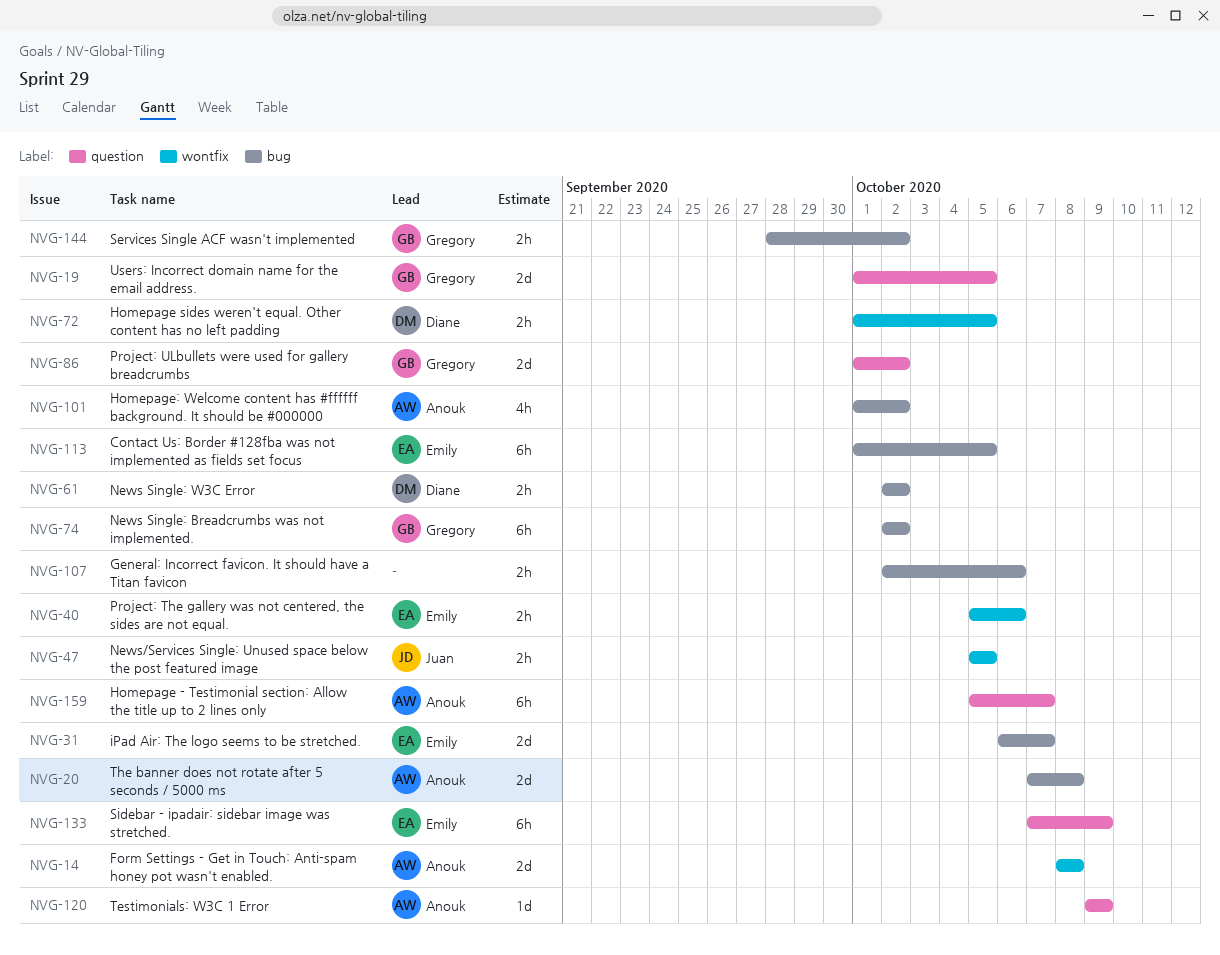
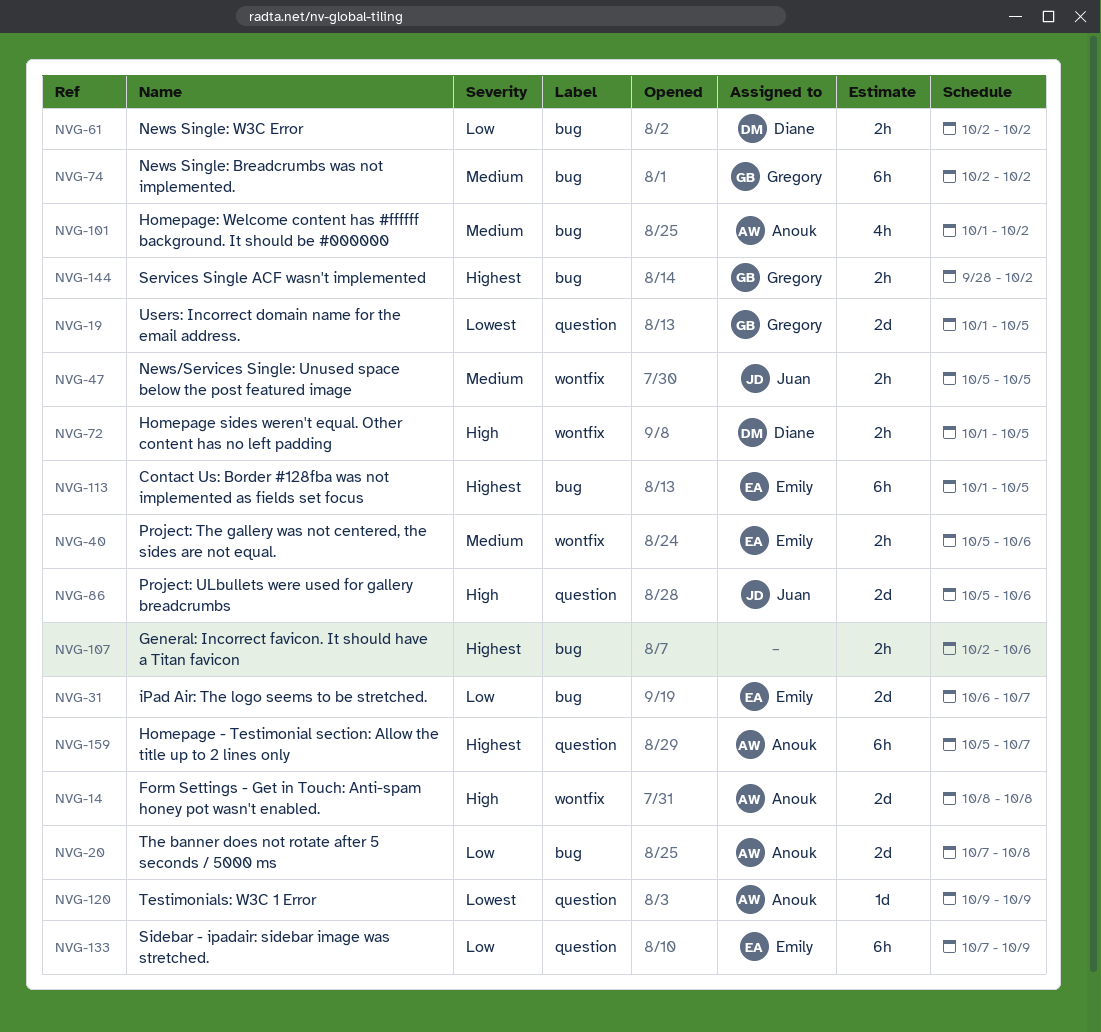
NVG-86, owner: Gregory -> Juan
NVG-86, start: Oct 1 -> Oct 5
NVG-86, due: Oct 2 -> Oct 6

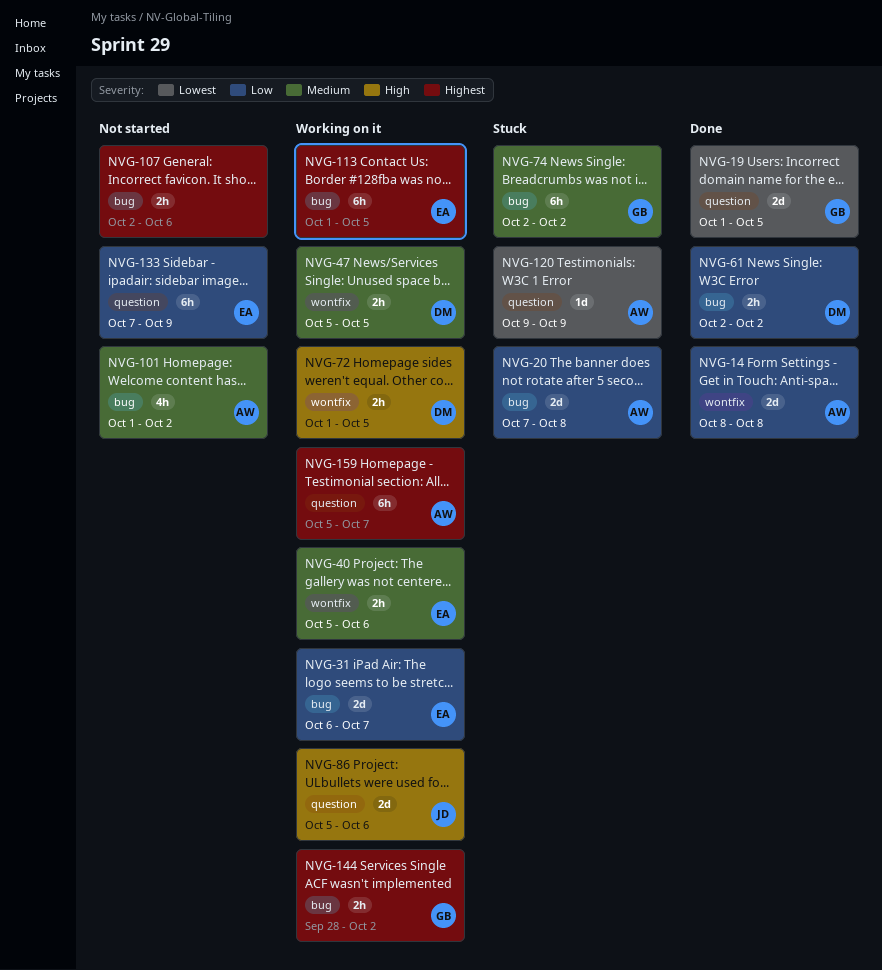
NVG-14, priority: High -> Low
NVG-47, owner: Juan -> Diane

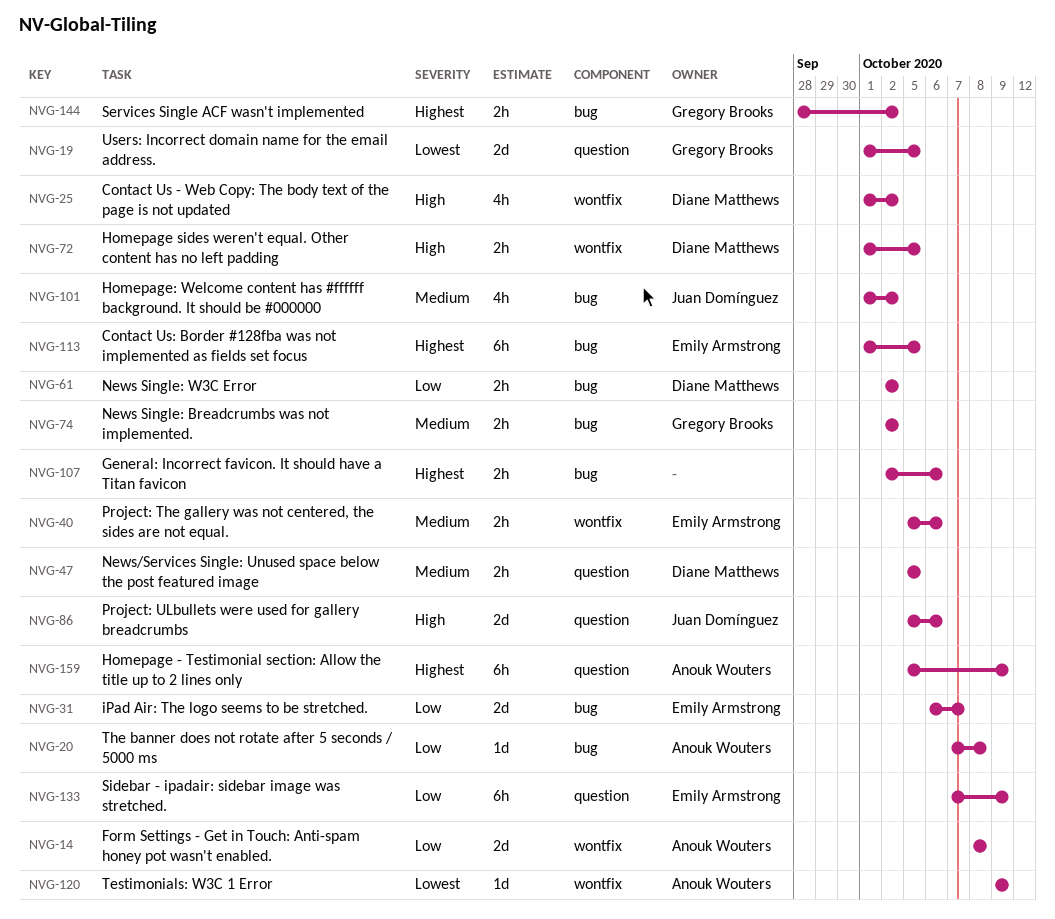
NVG-20, estimate: 2d -> 1d
NVG-25: none -> present
NVG-47, label: wontfix -> question
NVG-74, estimate: 6h -> 2h
NVG-101, owner: Anouk Wouters -> Juan Domínguez
NVG-120, label: question -> wontfix
NVG-159, due: Oct 7 -> Oct 9

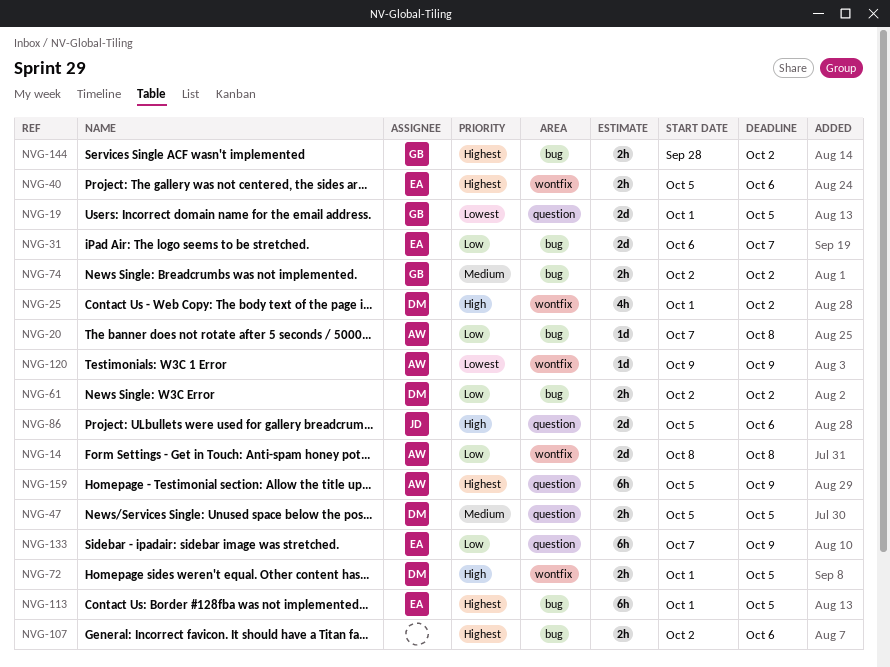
NVG-40, priority: Medium -> Highest
NVG-101: present -> none

